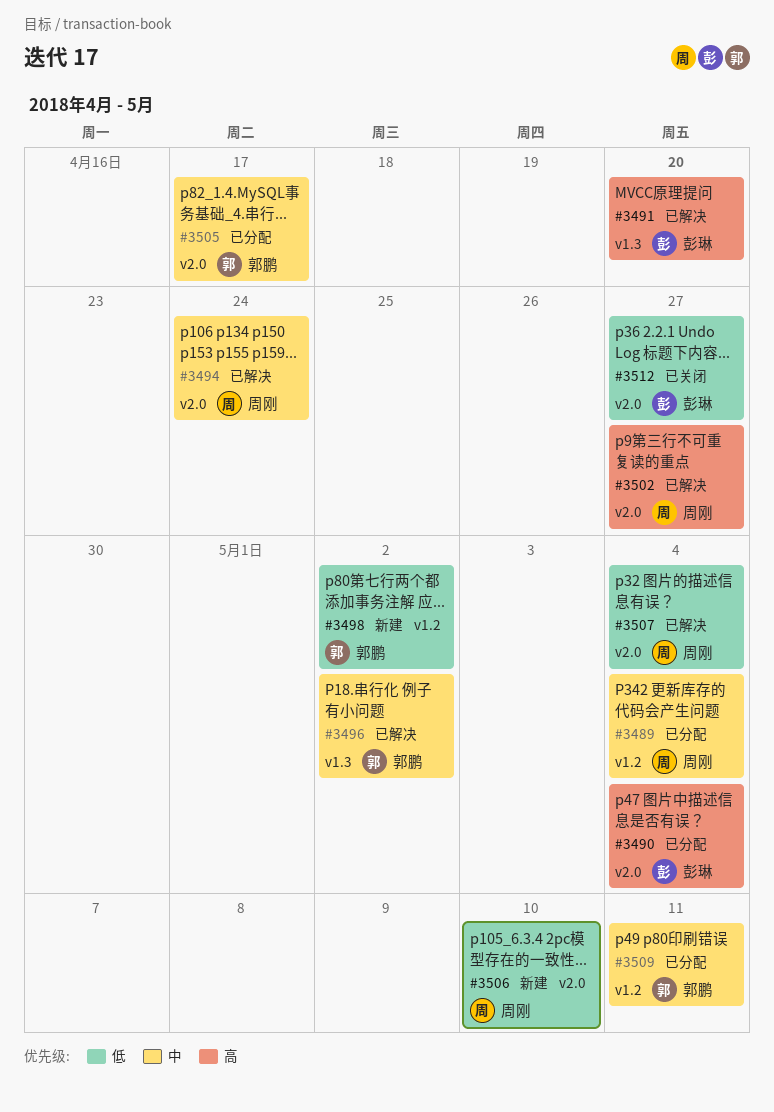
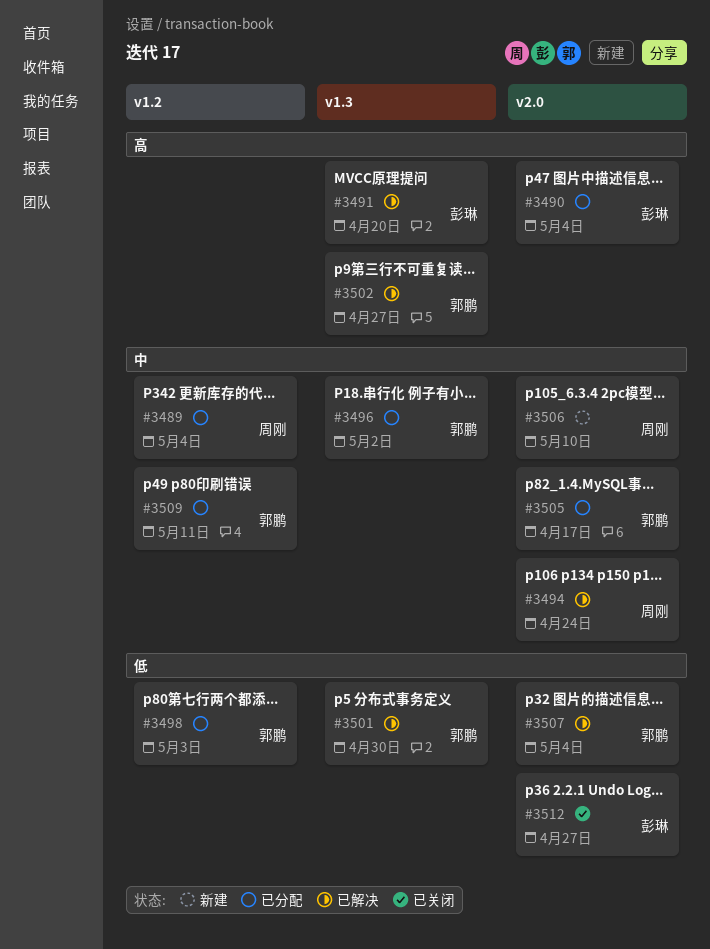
#3496, status: 已解决 -> 已分配
#3498, status: 新建 -> 已分配
#3498, due: May 2 -> May 3
#3501: none -> present
#3502, owner: 周刚 -> 郭鹏
#3502, label: v2.0 -> v1.3
#3506, priority: 低 -> 中
#3507, owner: 周刚 -> 郭鹏

